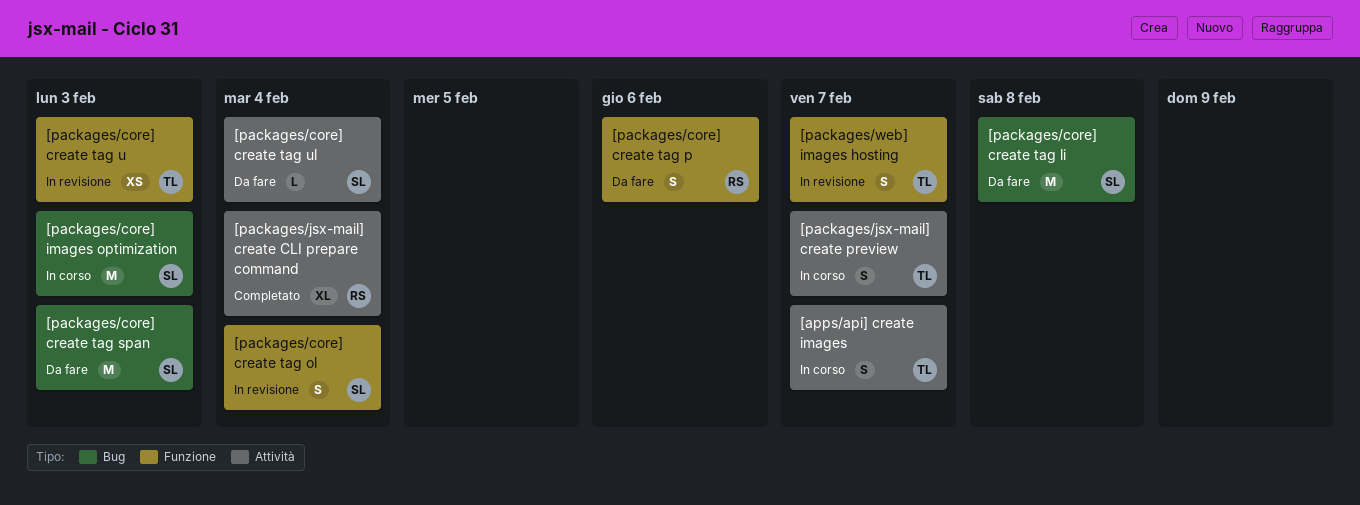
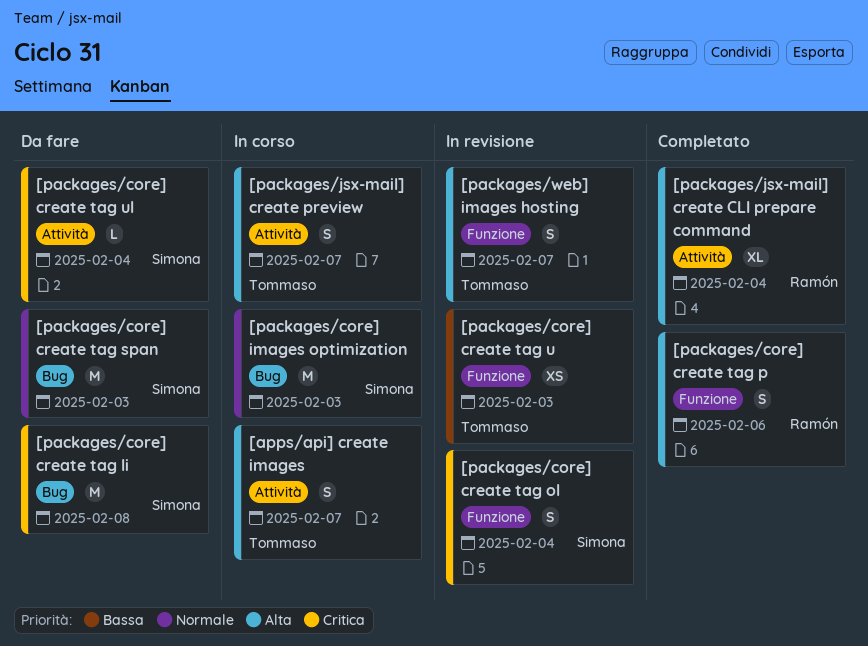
[packages/core] create tag p, status: Da fare -> Completato

